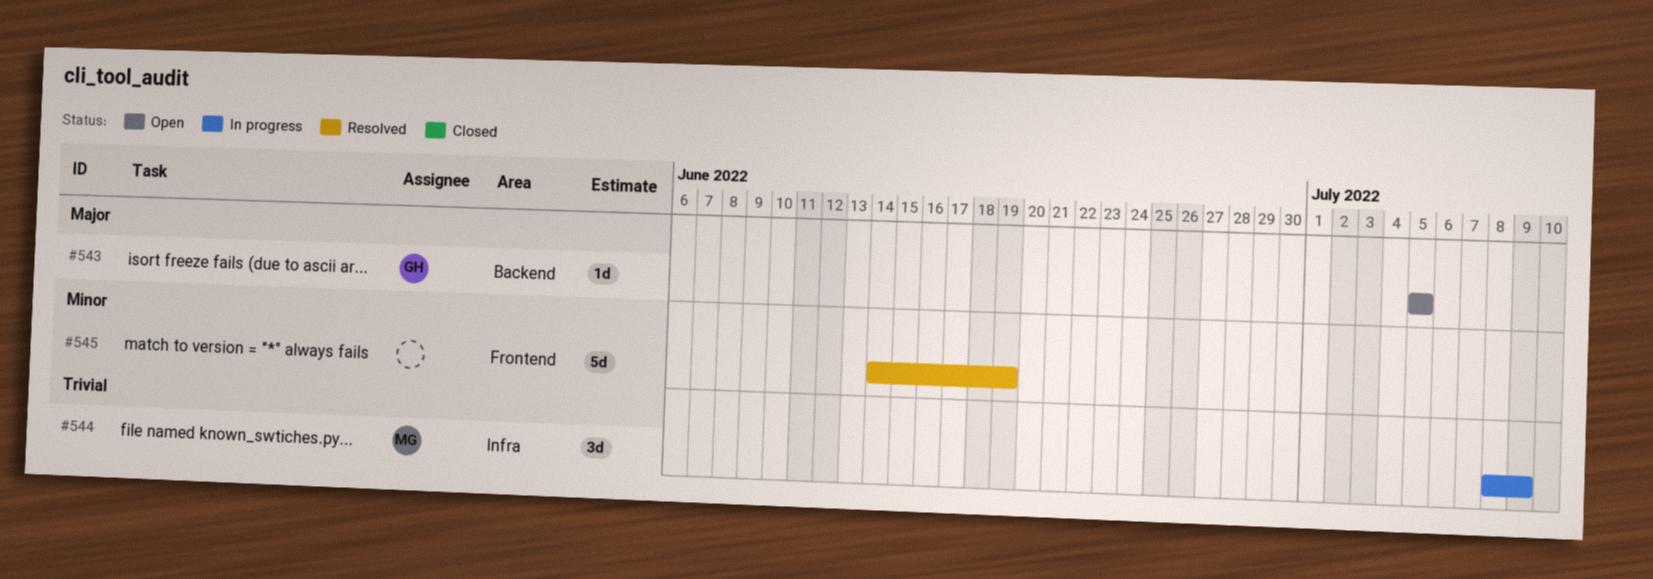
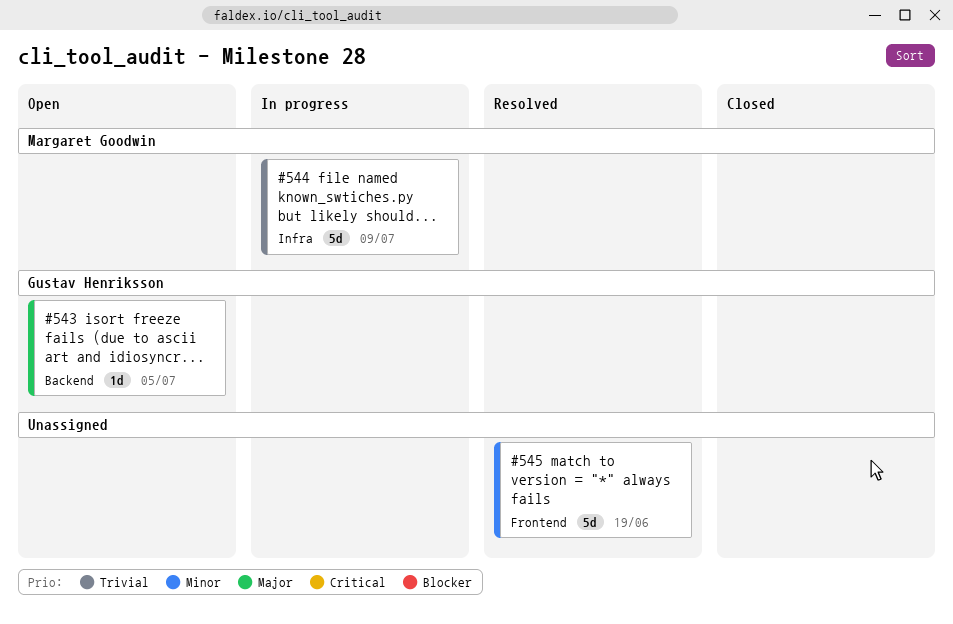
#544, estimate: 3d -> 5d

